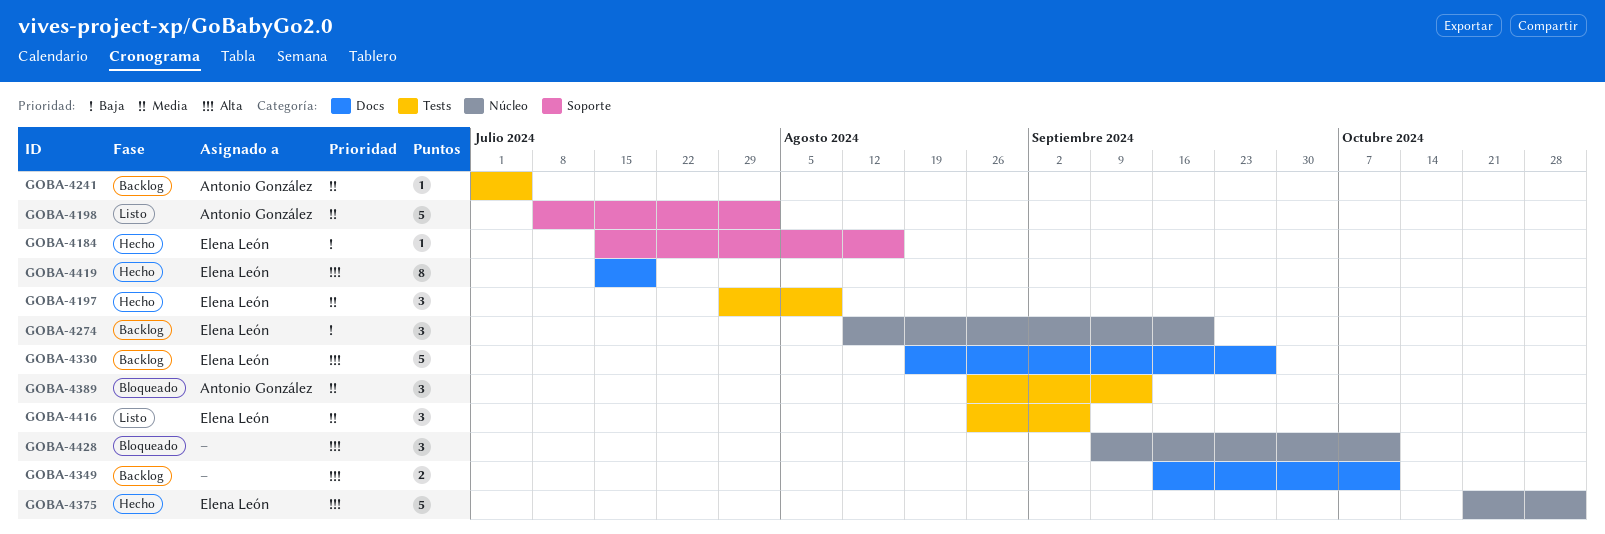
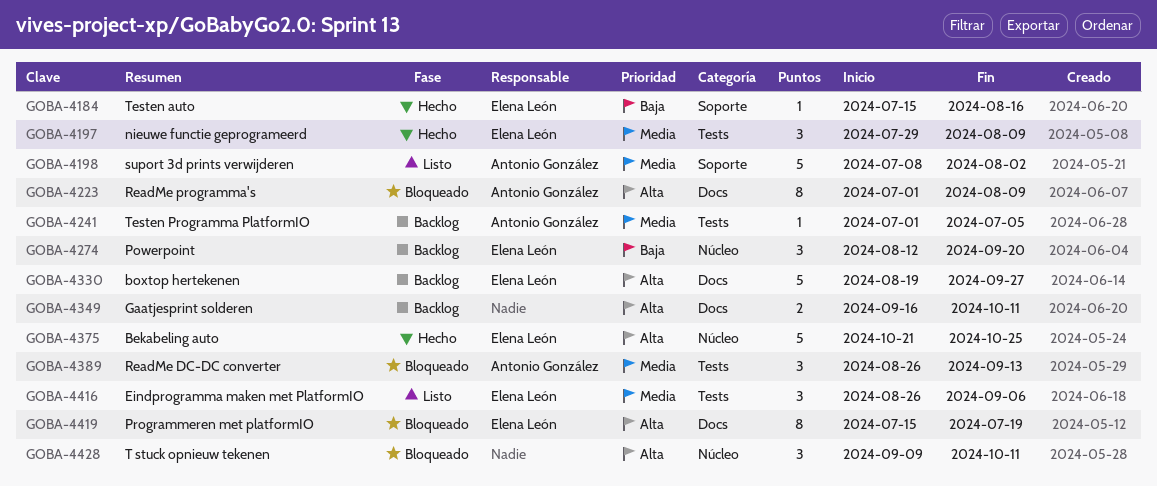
GOBA-4223: none -> present
GOBA-4375, due: Nov 1 -> Oct 25
GOBA-4419, status: Hecho -> Bloqueado

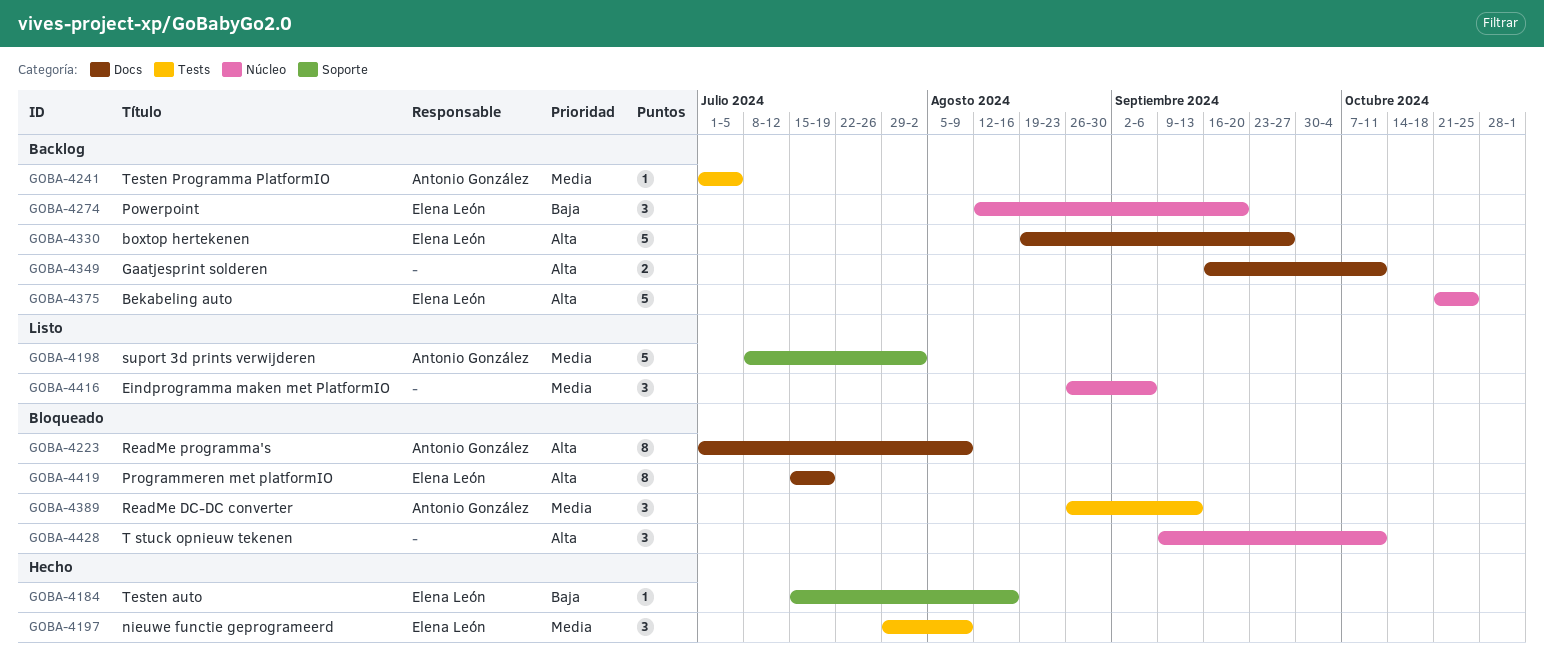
GOBA-4375, status: Hecho -> Backlog
GOBA-4416, owner: Elena León -> none
GOBA-4416, label: Tests -> Núcleo

